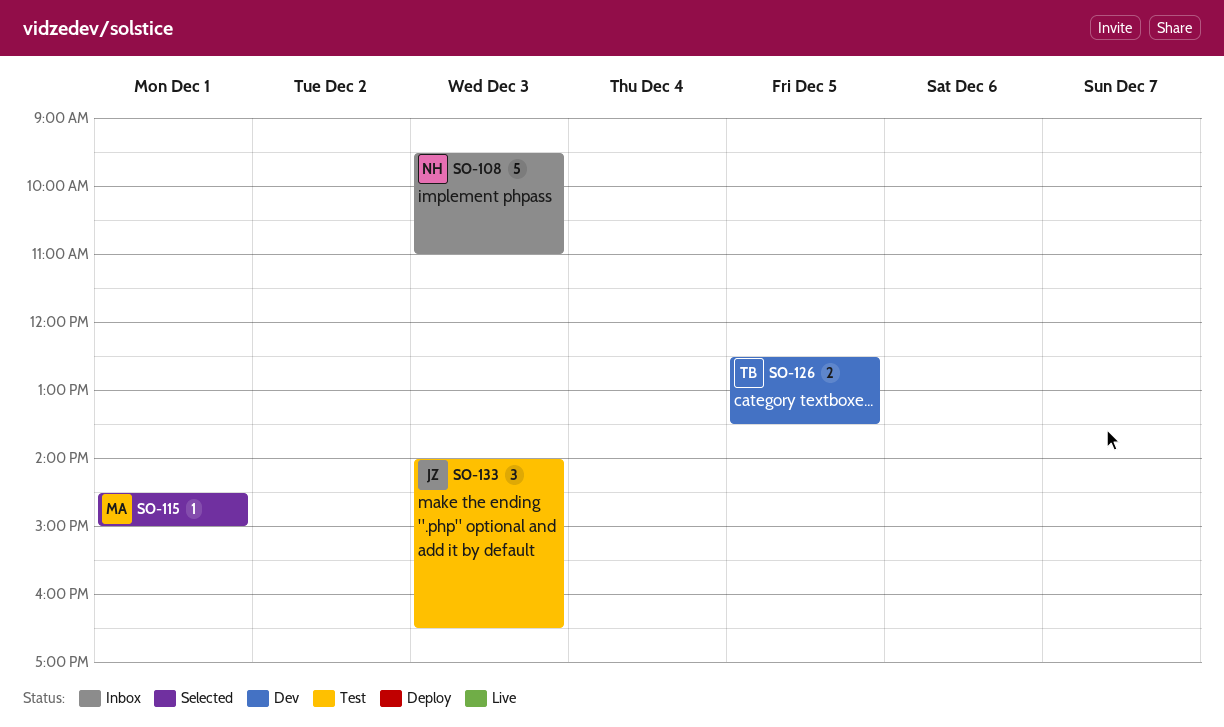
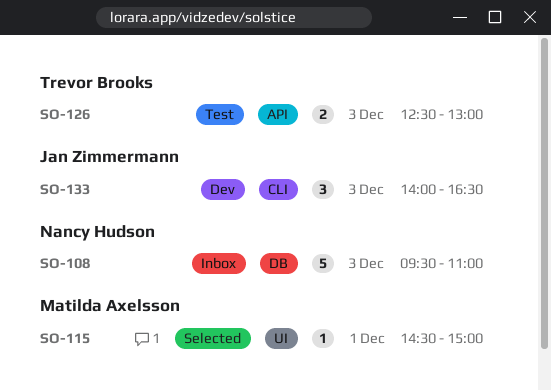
SO-126, status: Dev -> Test
SO-126, day: Dec 5 -> Dec 3
SO-126, ends: 13:30 -> 13:00
SO-133, status: Test -> Dev

